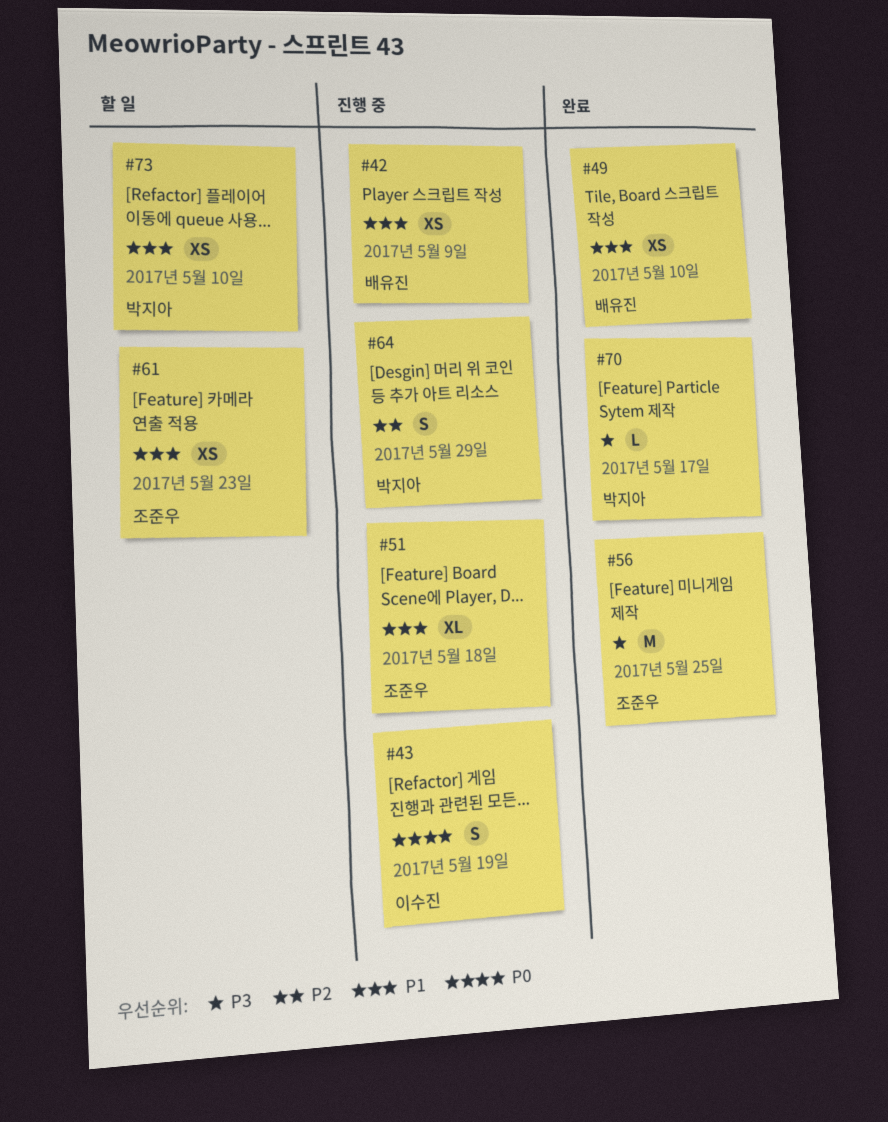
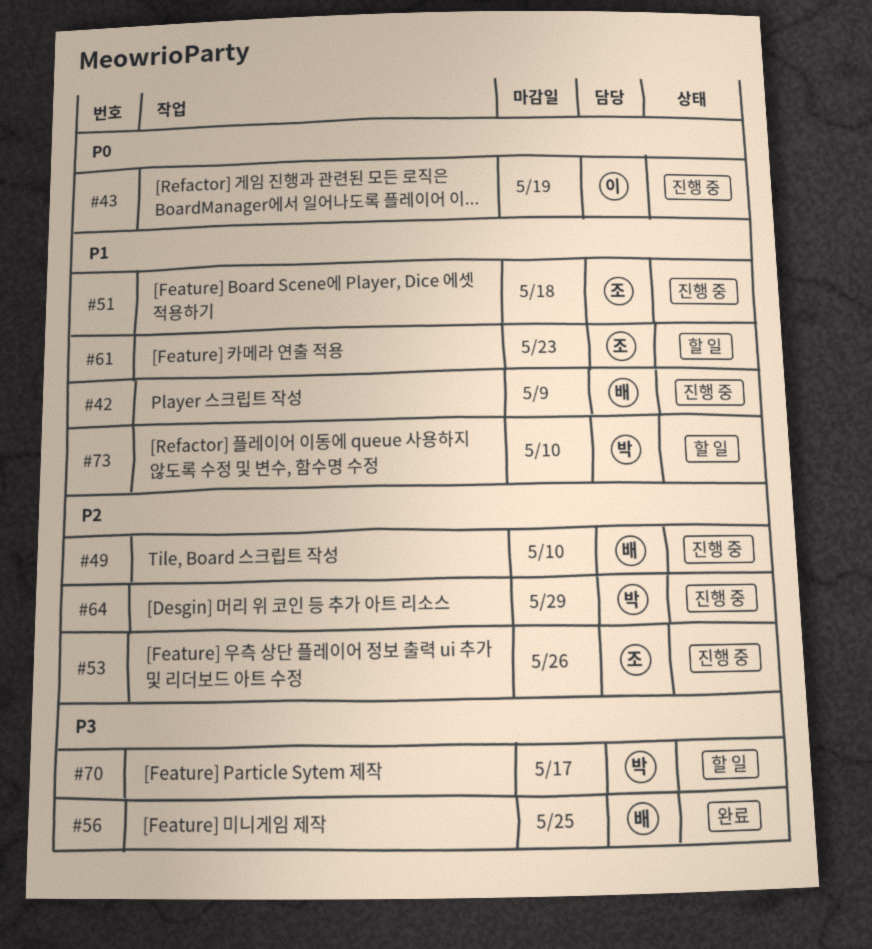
#49, status: 완료 -> 진행 중
#49, priority: P1 -> P2
#53: none -> present
#56, owner: 조준우 -> 배유진
#70, status: 완료 -> 할 일

